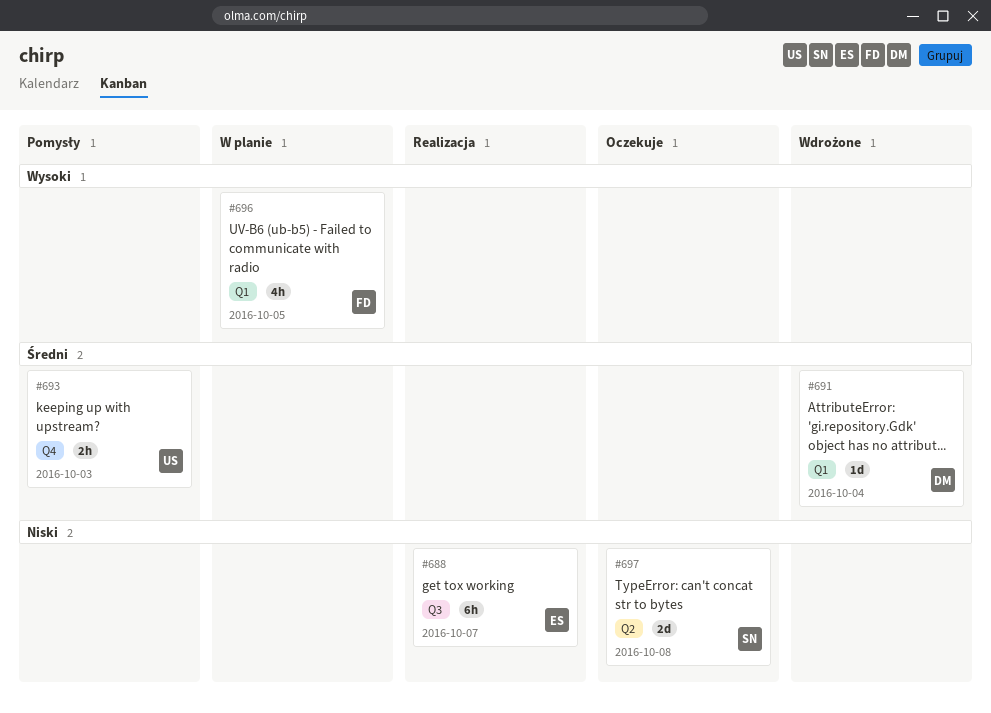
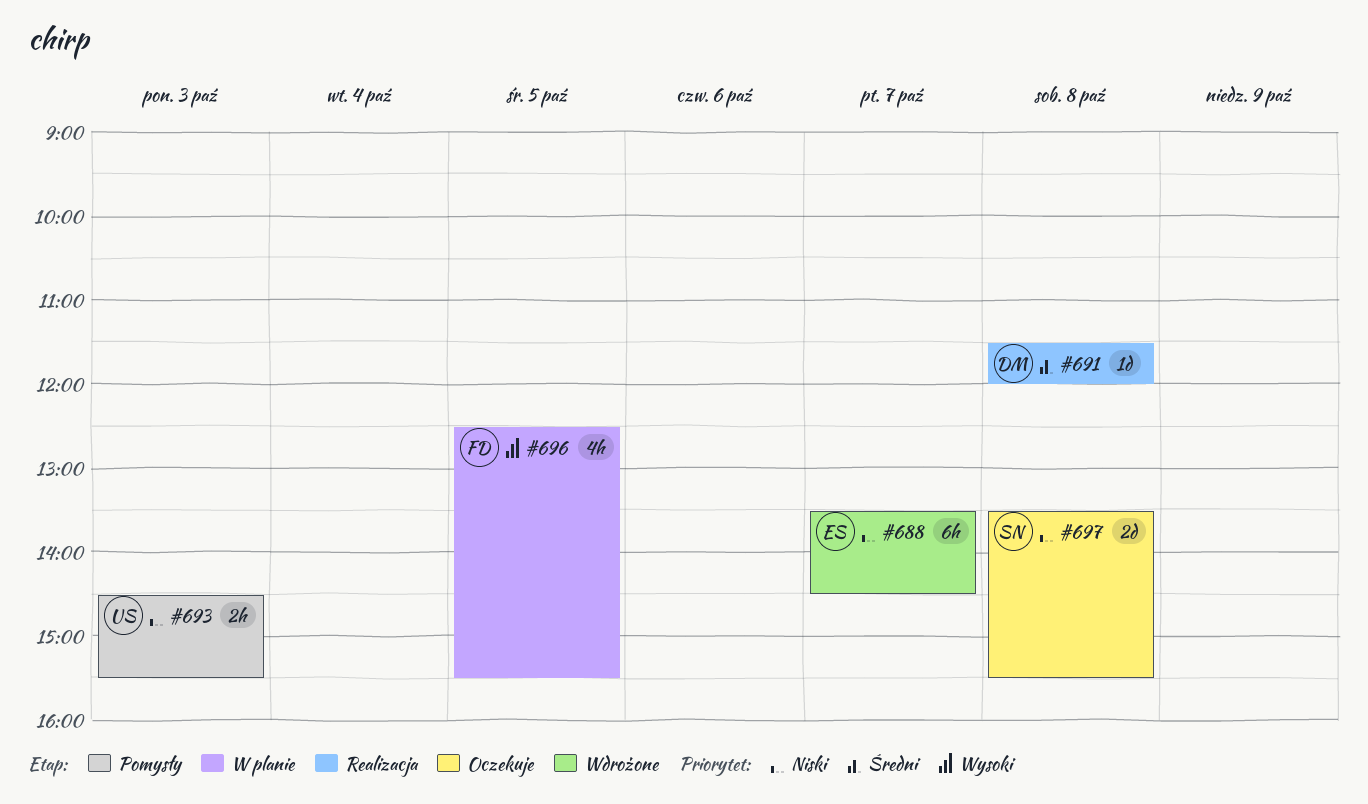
#688, status: Realizacja -> Wdrożone
#691, status: Wdrożone -> Realizacja
#691, day: Oct 4 -> Oct 8
#693, priority: Średni -> Niski

